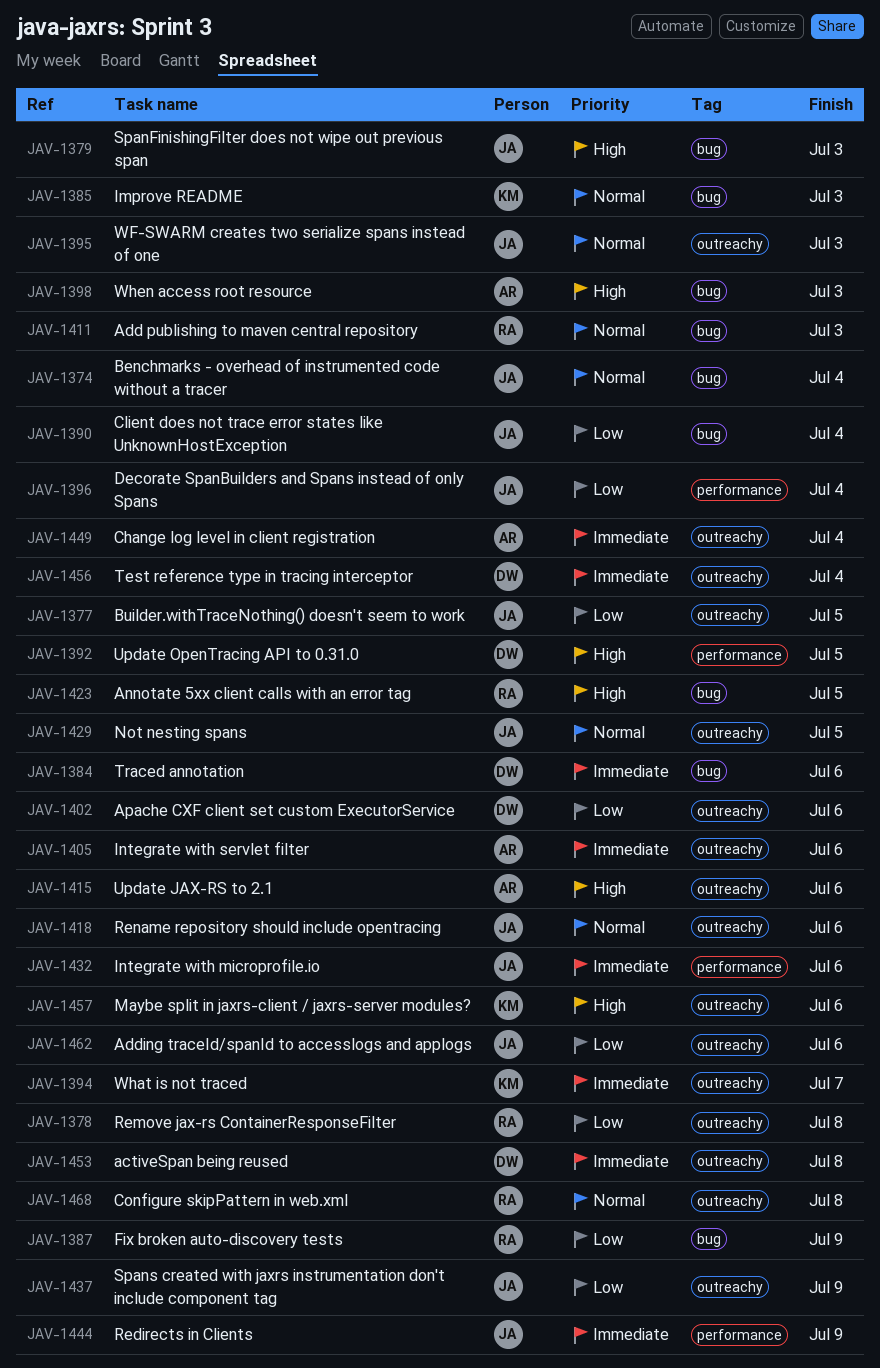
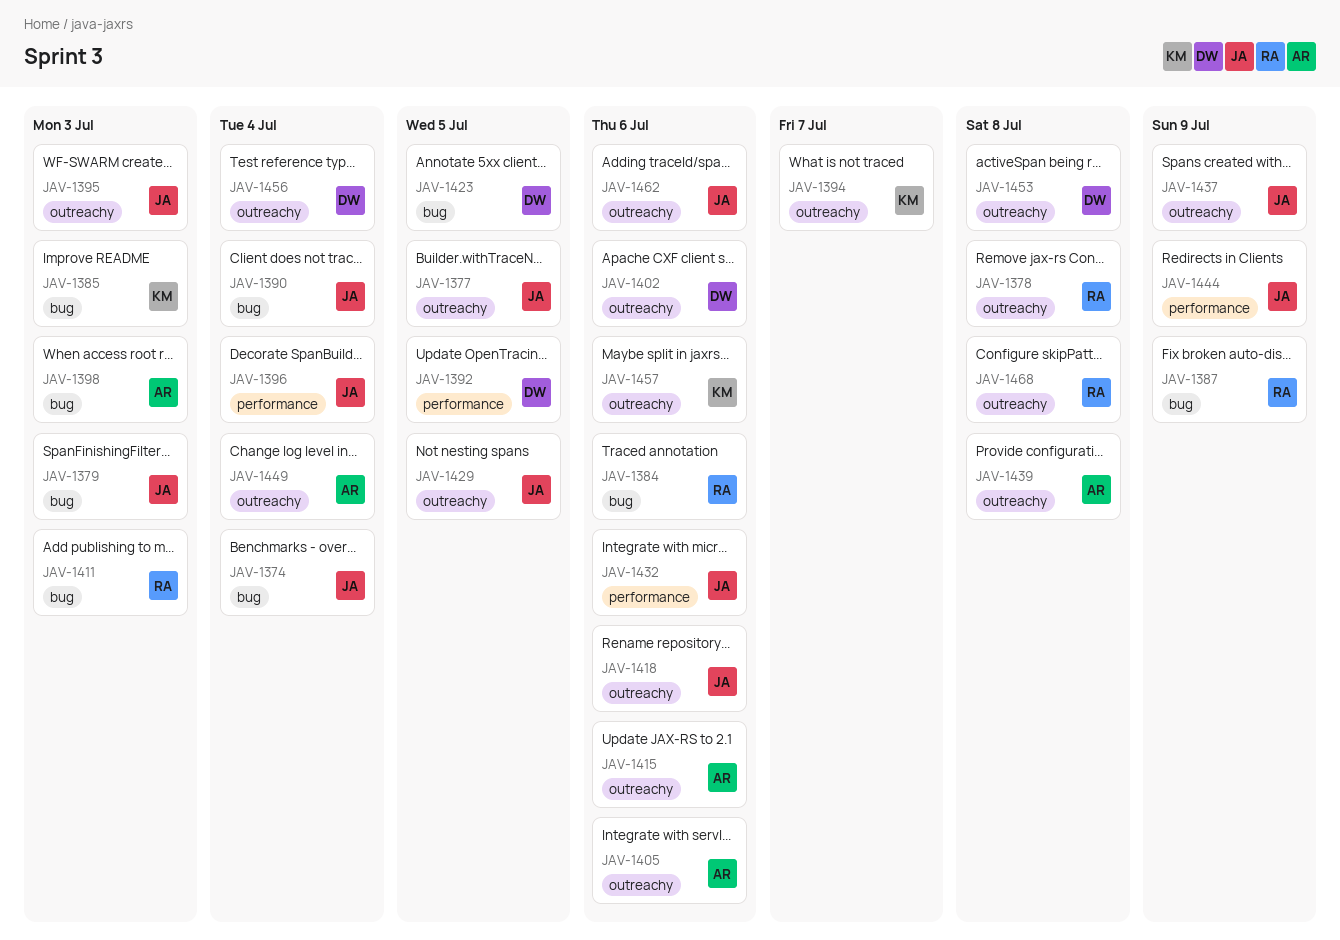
JAV-1384, owner: DW -> RA
JAV-1423, owner: RA -> DW
JAV-1439: none -> present

